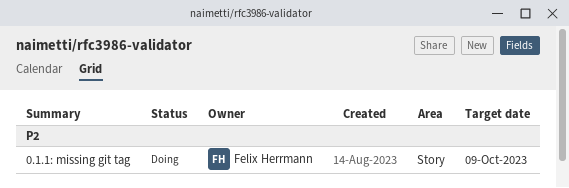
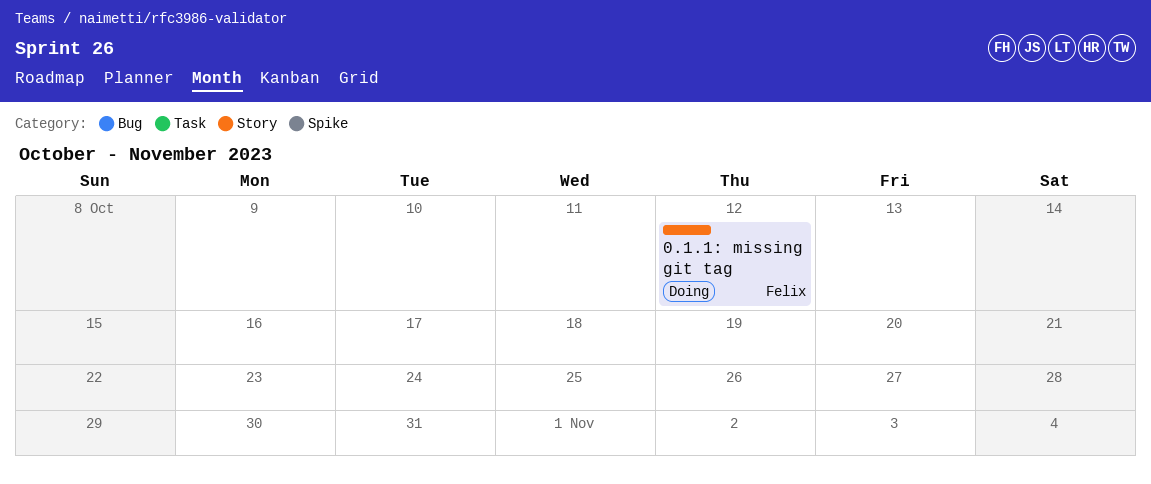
0.1.1: missing git tag, due: Oct 9 -> Oct 12

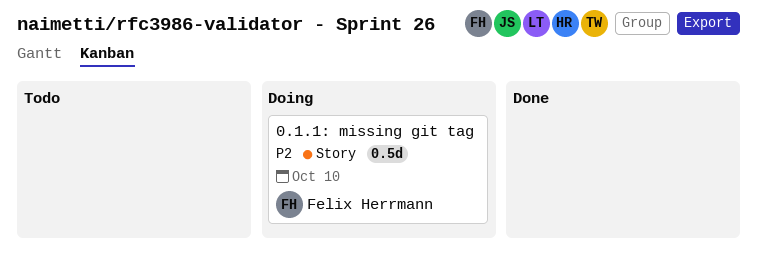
0.1.1: missing git tag, due: Oct 12 -> Oct 10

